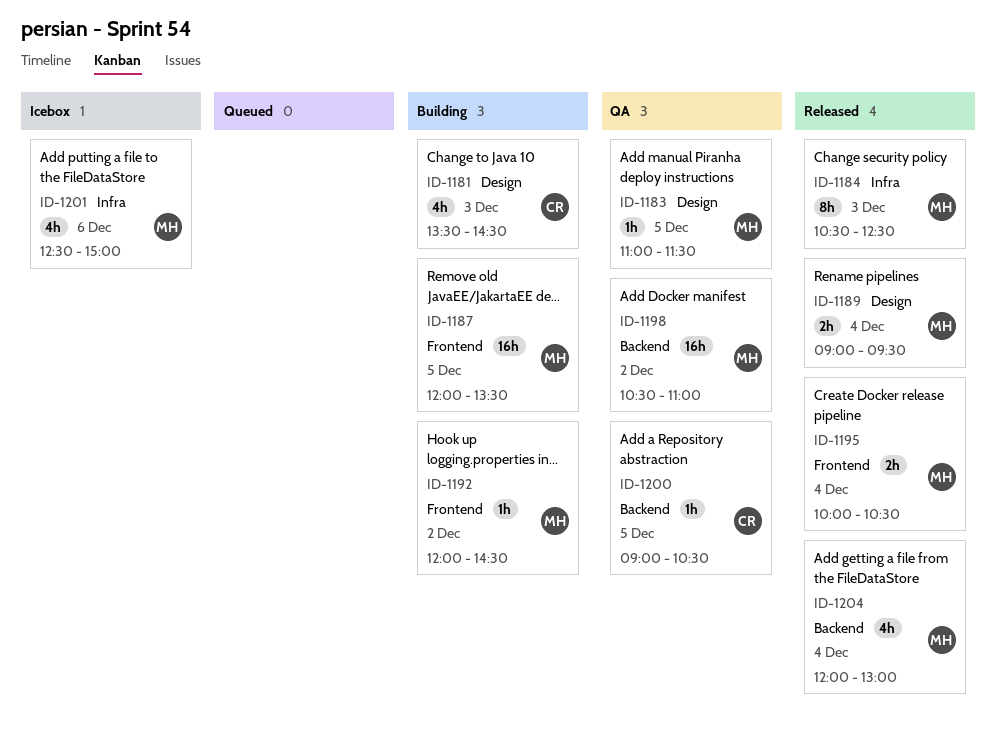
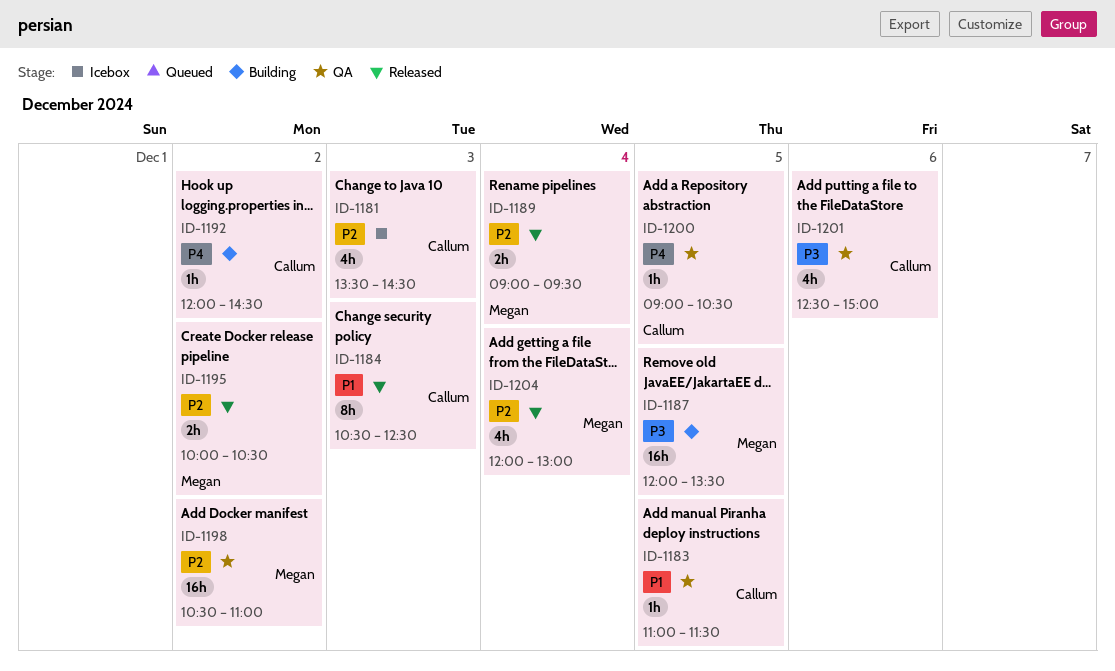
ID-1181, status: Building -> Icebox
ID-1183, owner: Megan -> Callum
ID-1184, owner: Megan -> Callum
ID-1192, owner: Megan -> Callum
ID-1195, day: Dec 4 -> Dec 2
ID-1201, status: Icebox -> QA
ID-1201, owner: Megan -> Callum

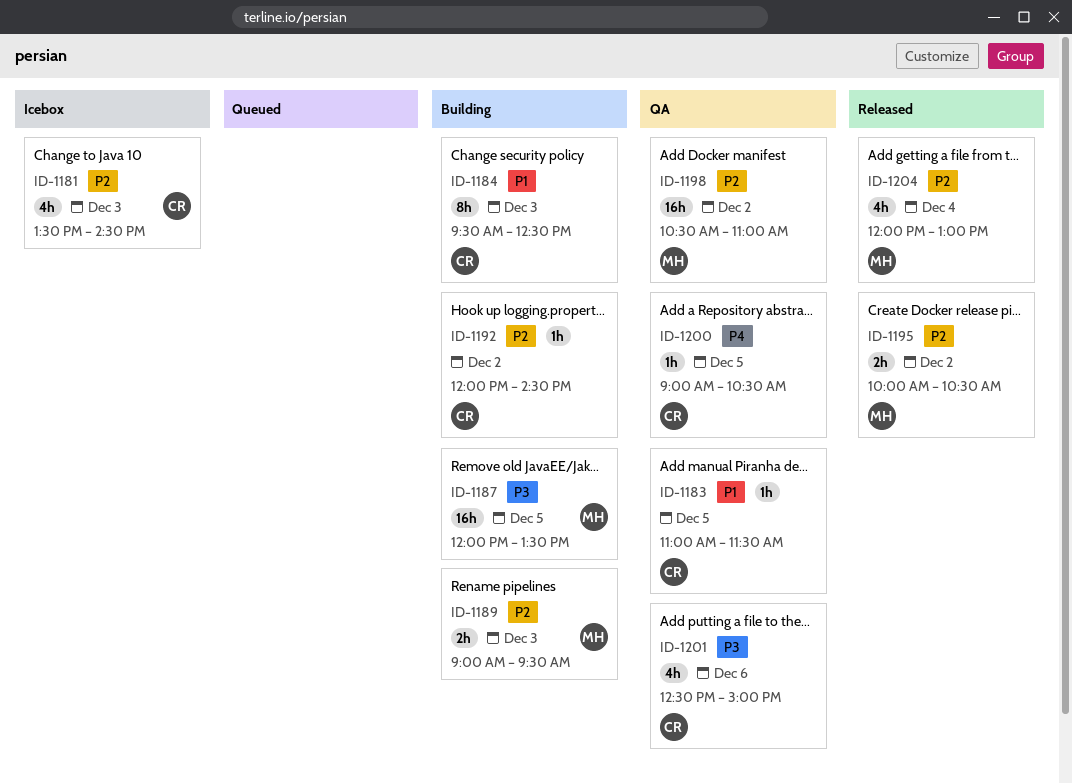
ID-1184, status: Released -> Building
ID-1184, begins: 10:30 -> 09:30
ID-1189, status: Released -> Building
ID-1189, day: Dec 4 -> Dec 3
ID-1192, priority: P4 -> P2

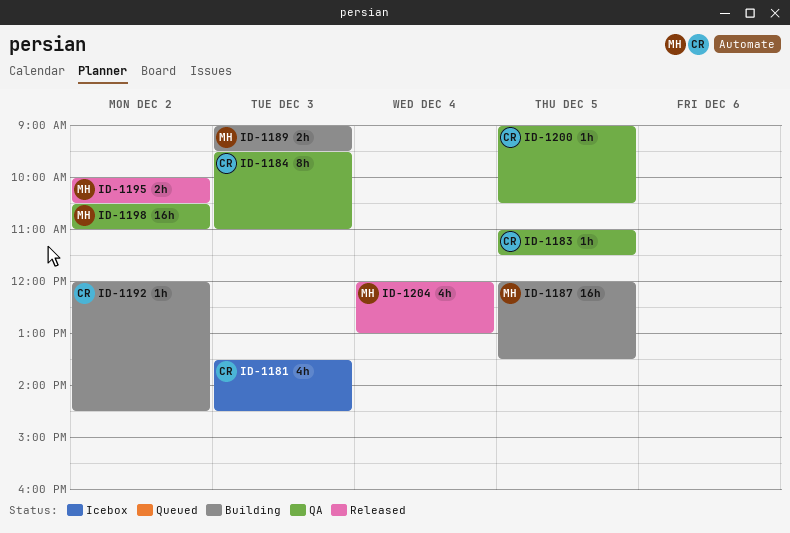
ID-1184, status: Building -> QA
ID-1184, ends: 12:30 -> 11:00
ID-1201: present -> none

